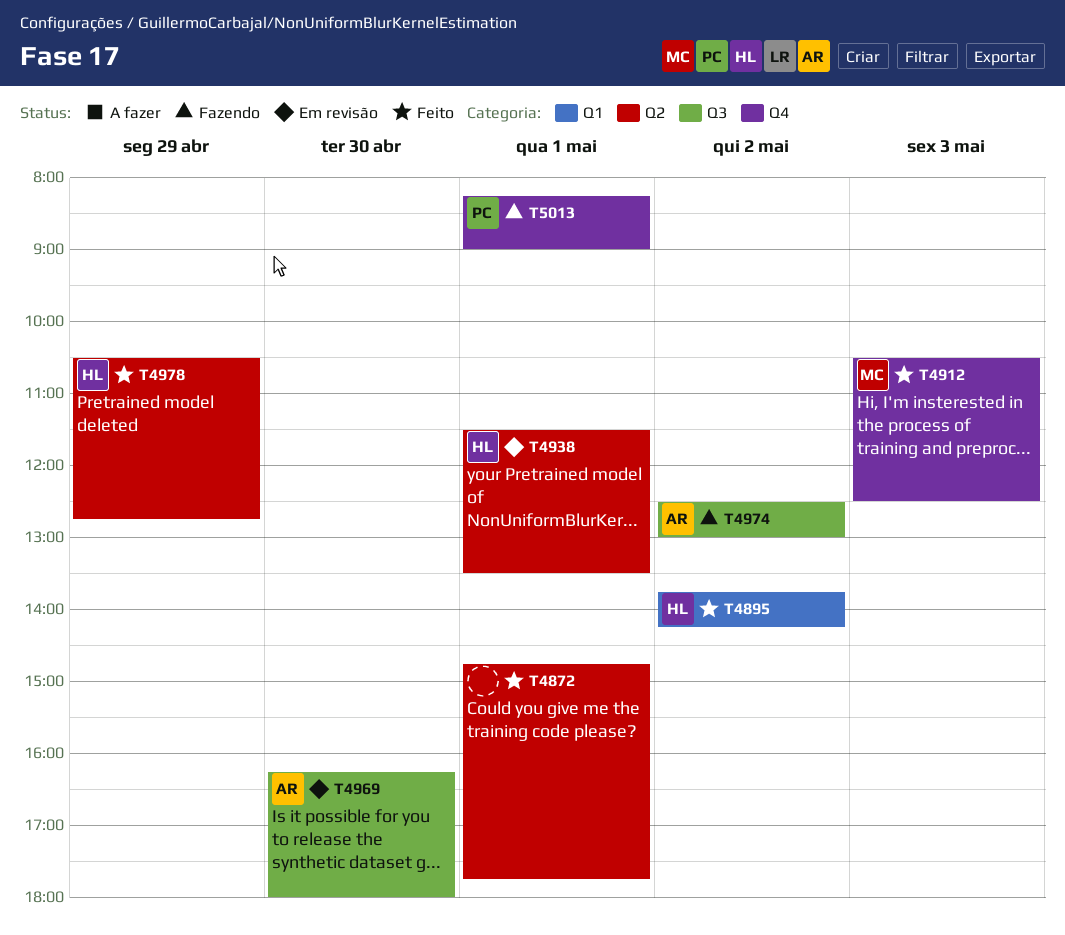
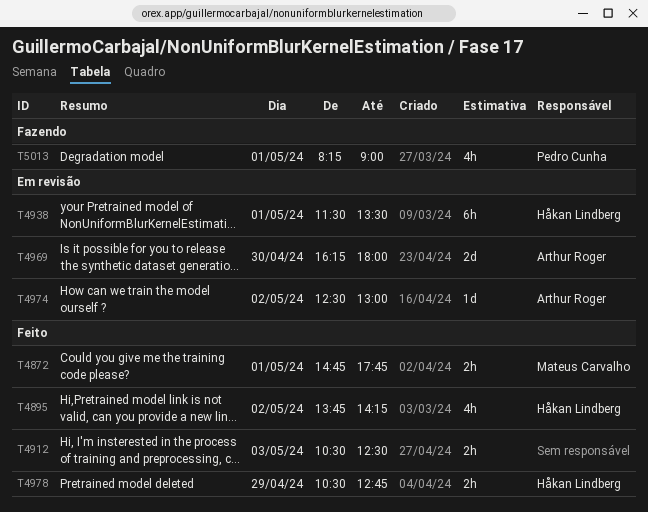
T4872, owner: none -> Mateus Carvalho
T4912, owner: Mateus Carvalho -> none
T4974, status: Fazendo -> Em revisão

